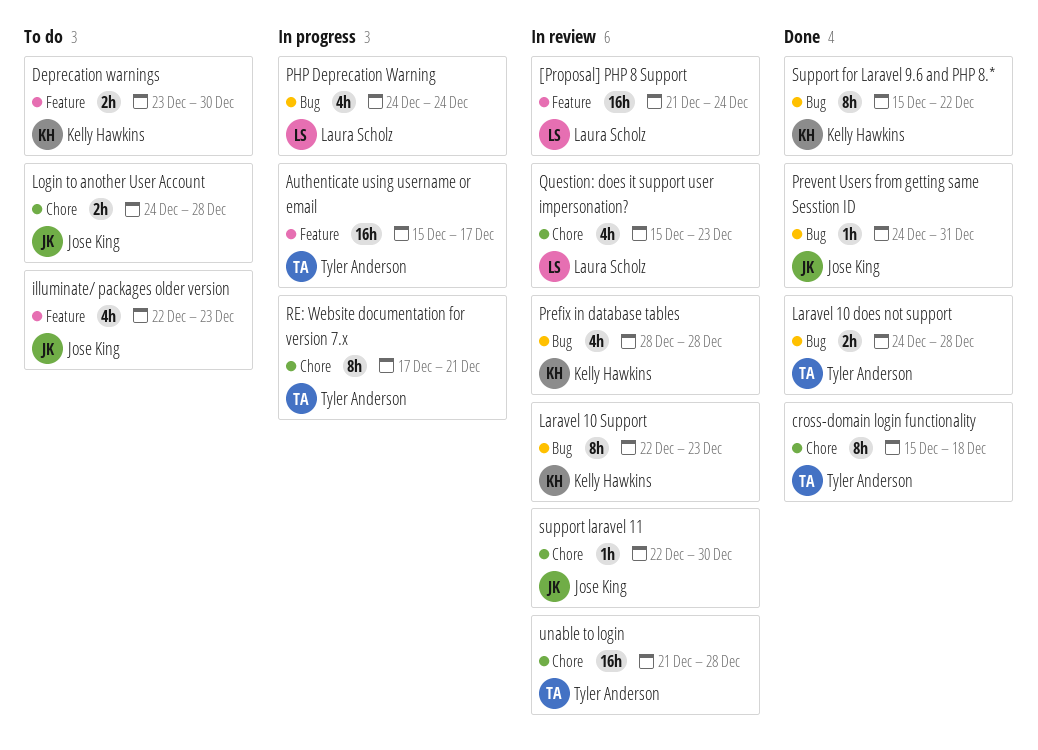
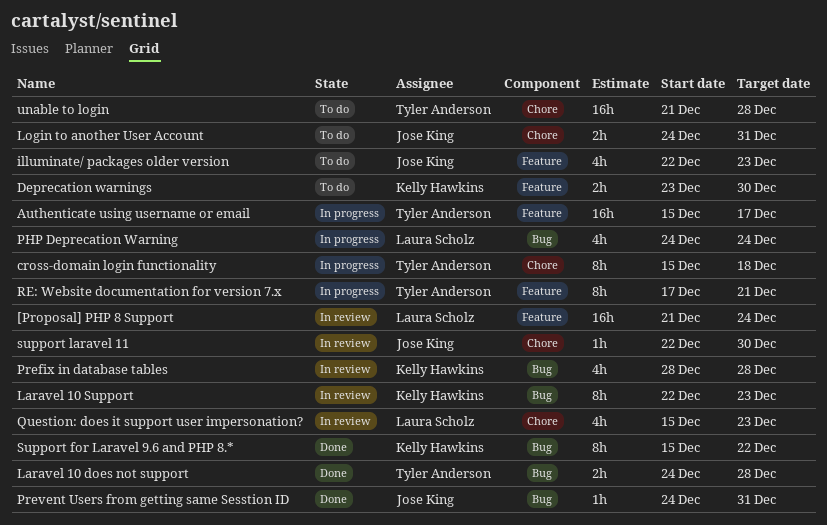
cross-domain login functionality, status: Done -> In progress
Login to another User Account, due: Dec 28 -> Dec 31
RE: Website documentation for version 7.x, label: Chore -> Feature
unable to login, status: In review -> To do

